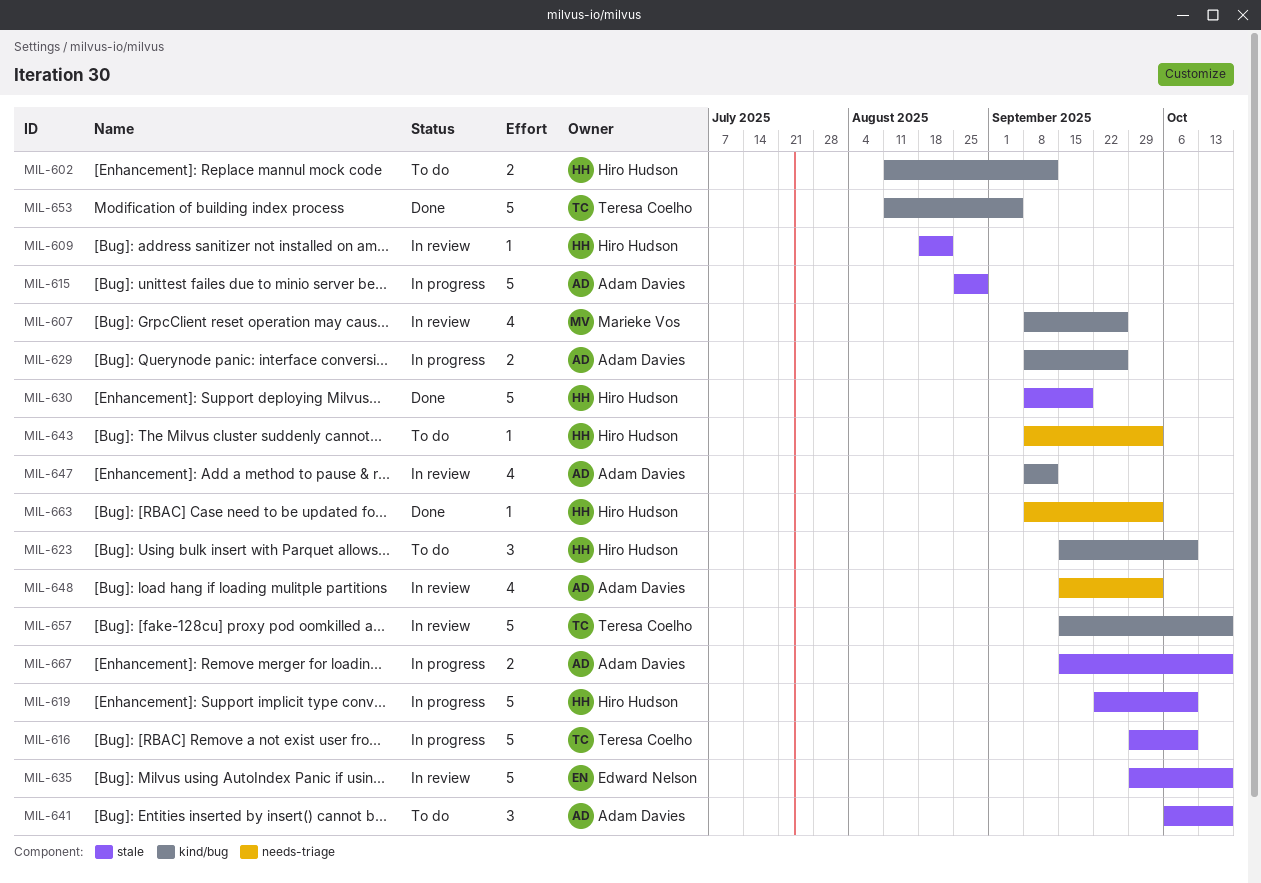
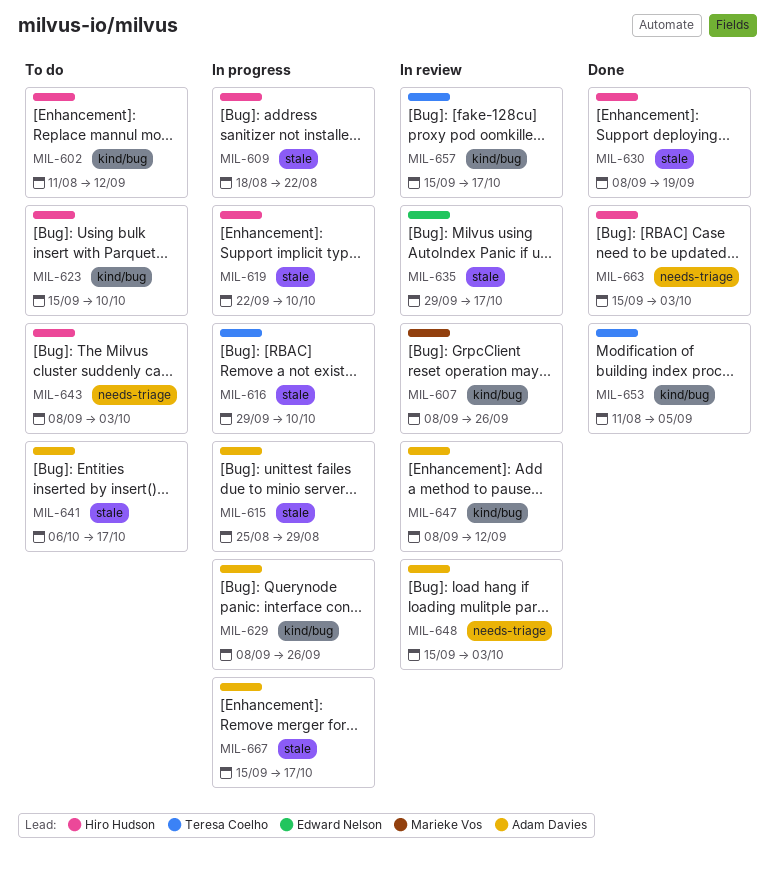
MIL-609, status: In review -> In progress
MIL-663, start: Sep 8 -> Sep 15

